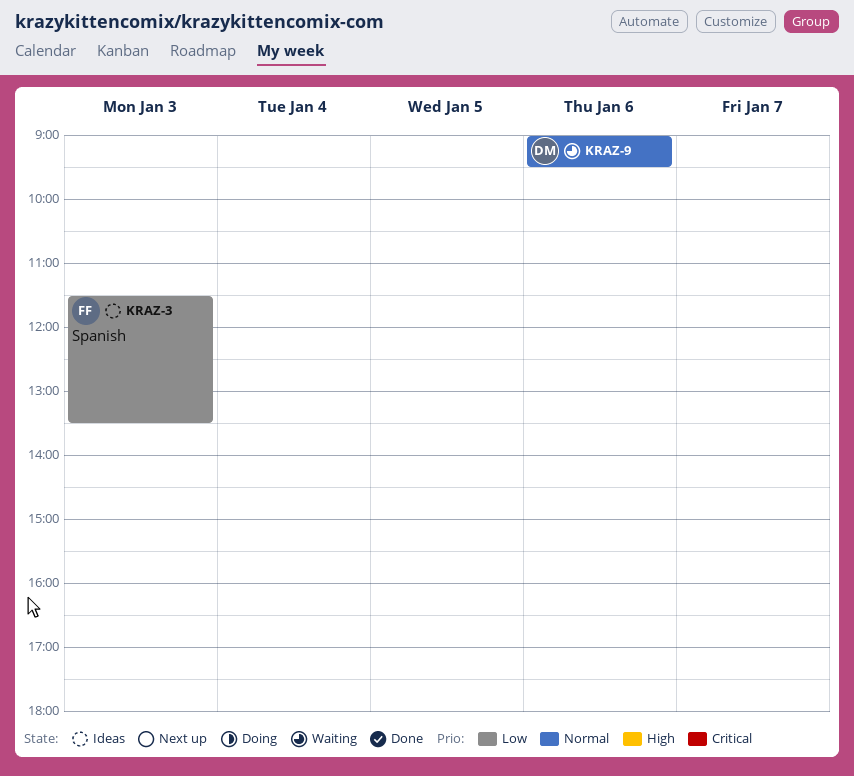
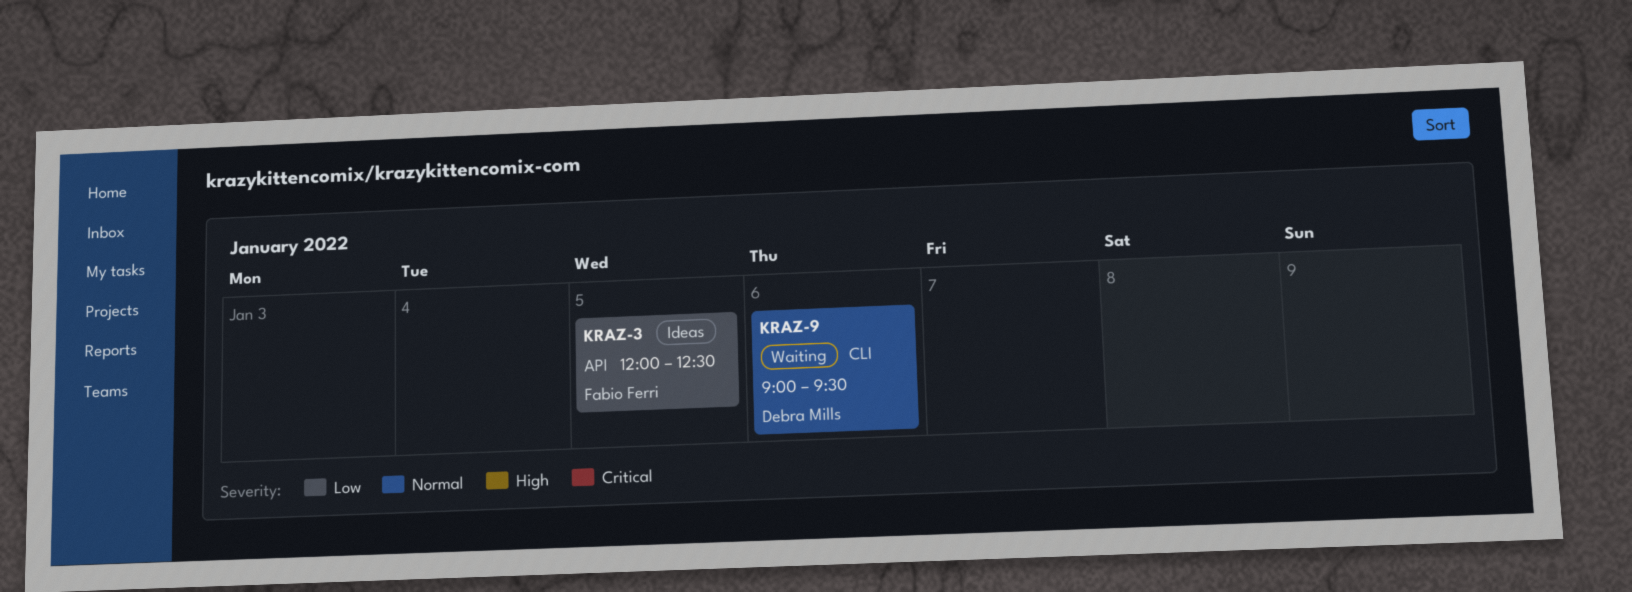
KRAZ-3, day: Jan 3 -> Jan 5
KRAZ-3, begins: 11:30 -> 12:00
KRAZ-3, ends: 13:30 -> 12:30

